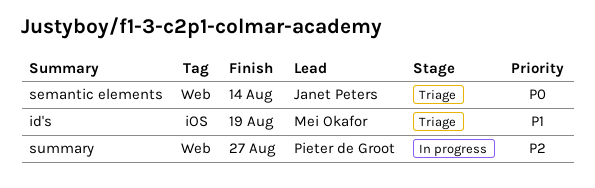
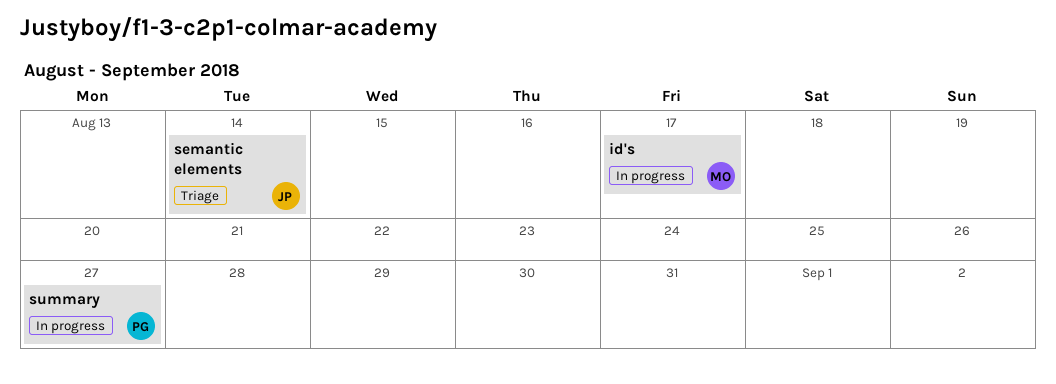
id's, status: Triage -> In progress
id's, due: Aug 19 -> Aug 17

